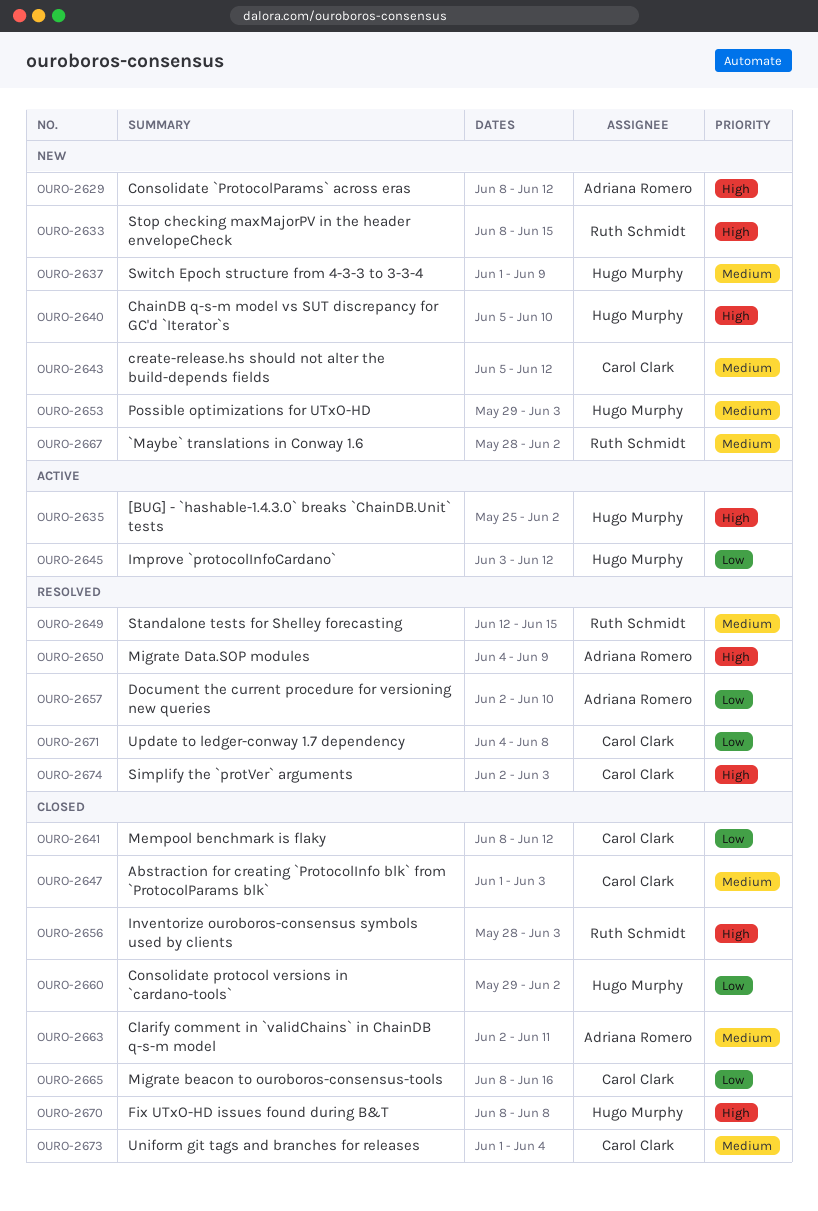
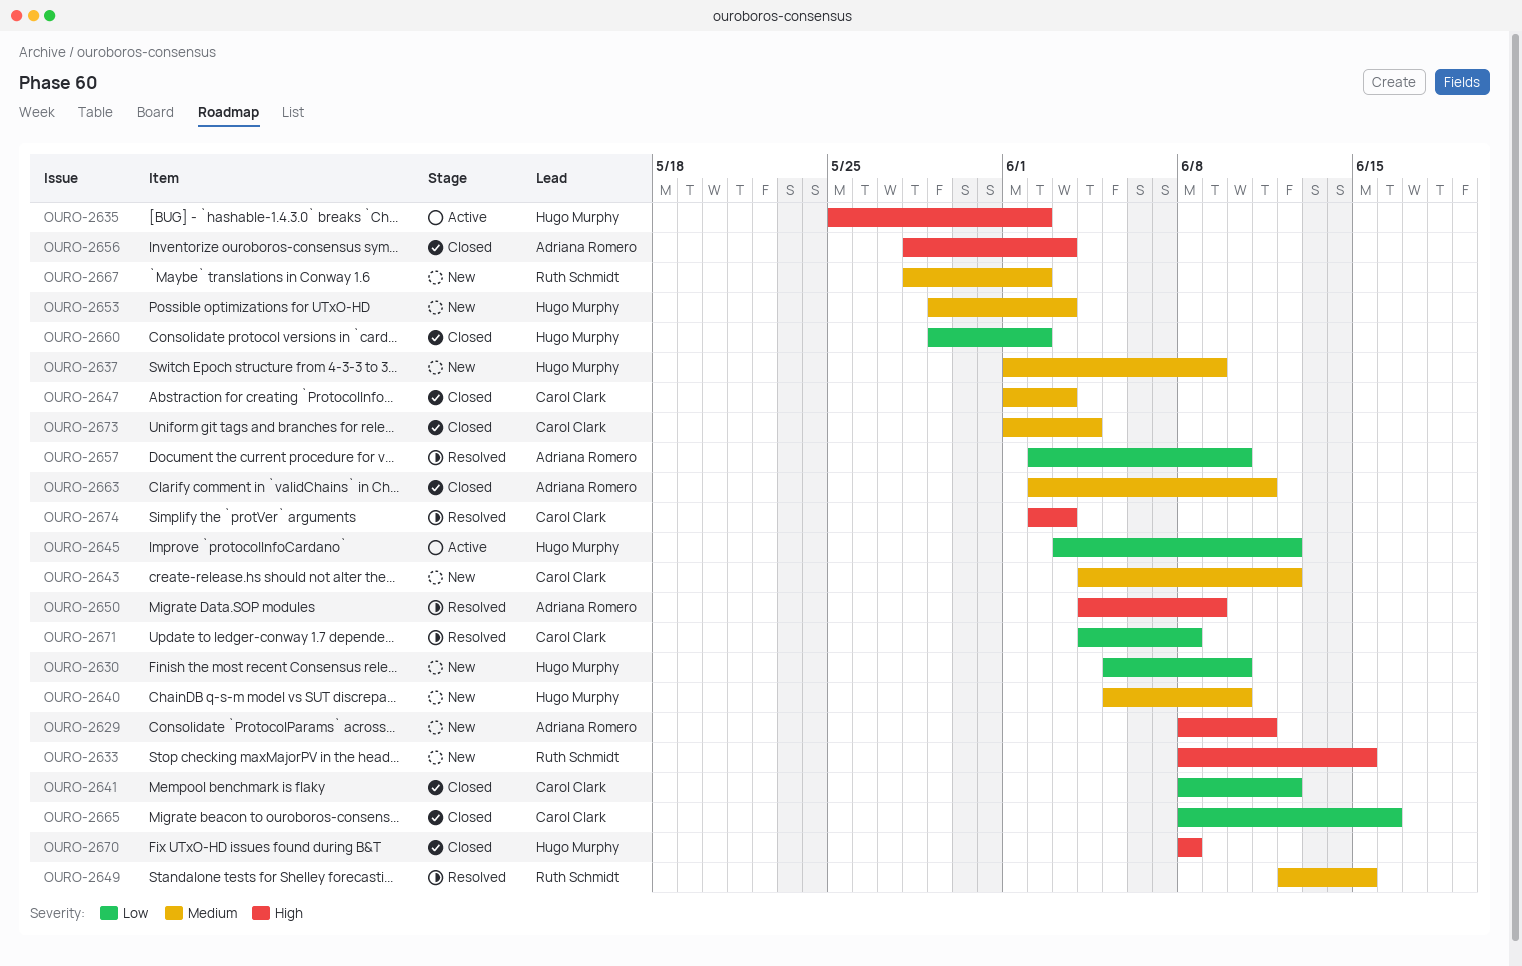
OURO-2629, due: Jun 12 -> Jun 11
OURO-2630: none -> present
OURO-2640, priority: High -> Medium
OURO-2643, start: Jun 5 -> Jun 4
OURO-2656, owner: Ruth Schmidt -> Adriana Romero

